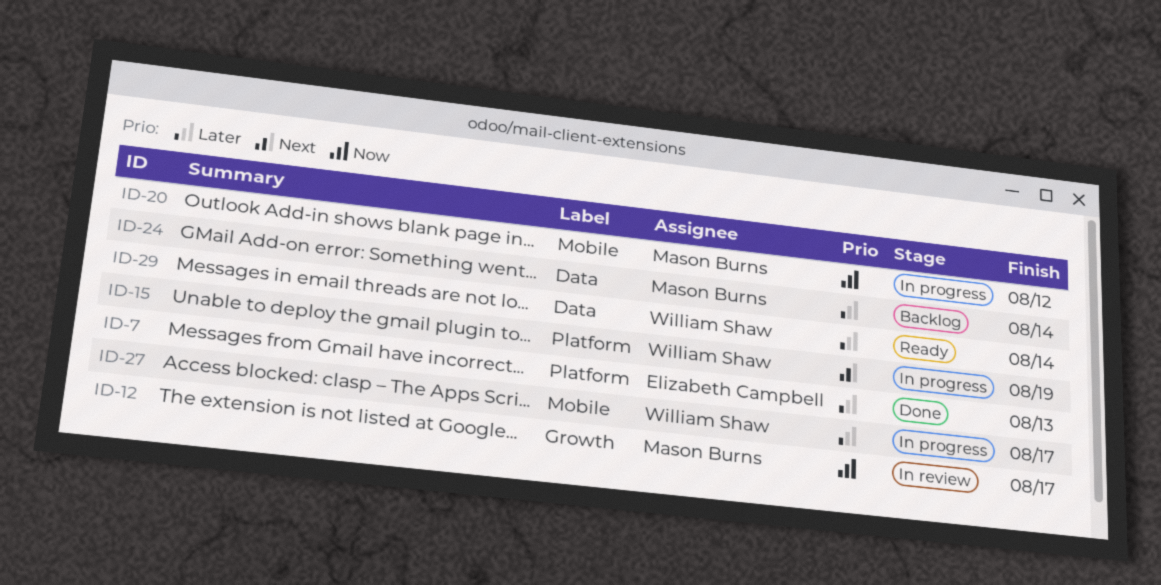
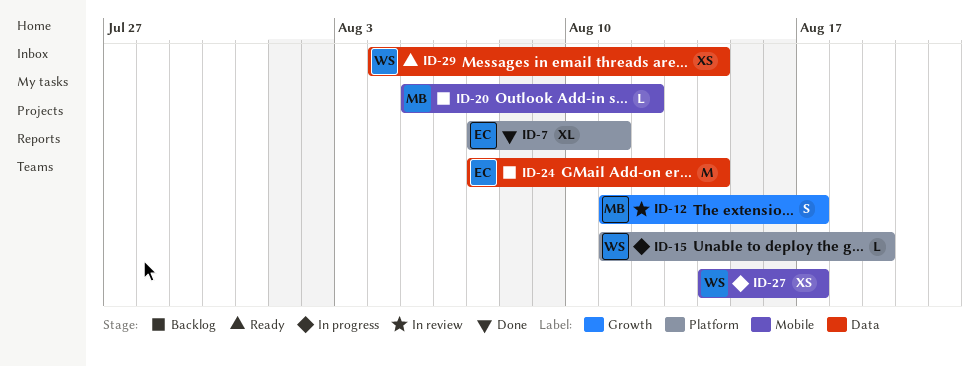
ID-7, due: Aug 13 -> Aug 11
ID-20, status: In progress -> Backlog
ID-24, owner: Mason Burns -> Elizabeth Campbell

